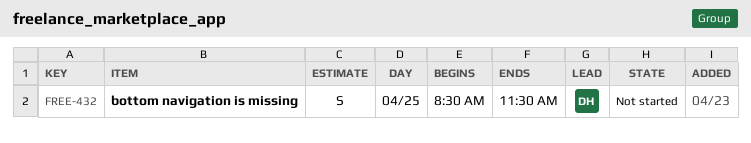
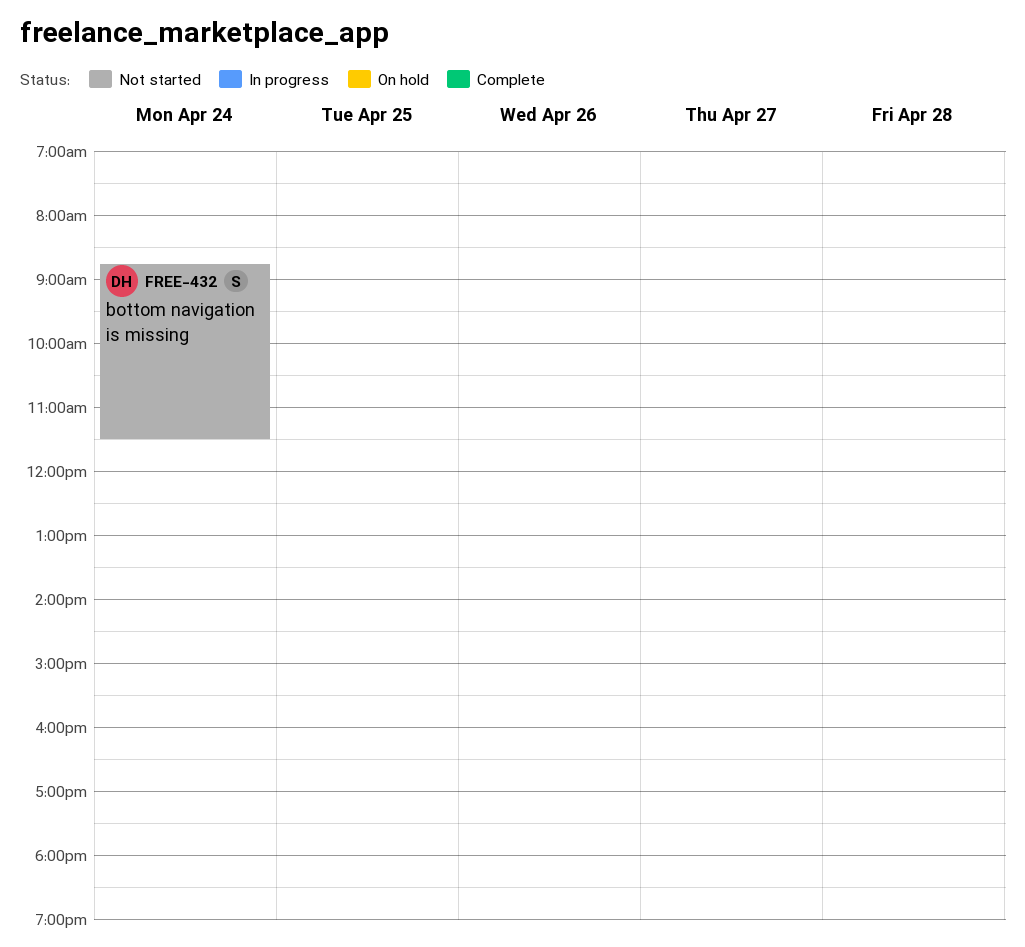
FREE-432, day: Apr 25 -> Apr 24
FREE-432, begins: 08:30 -> 08:45

